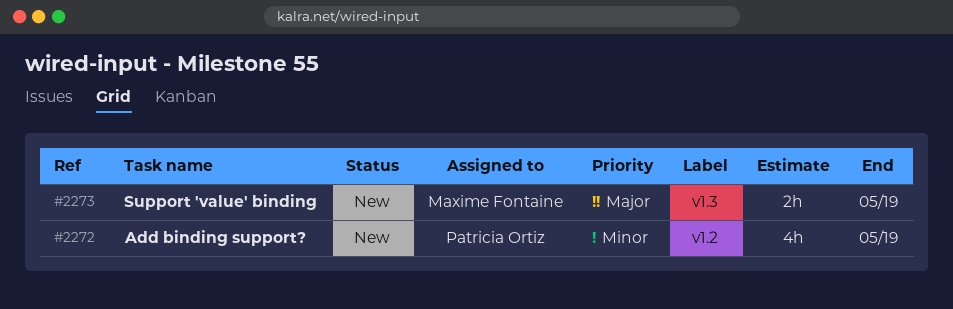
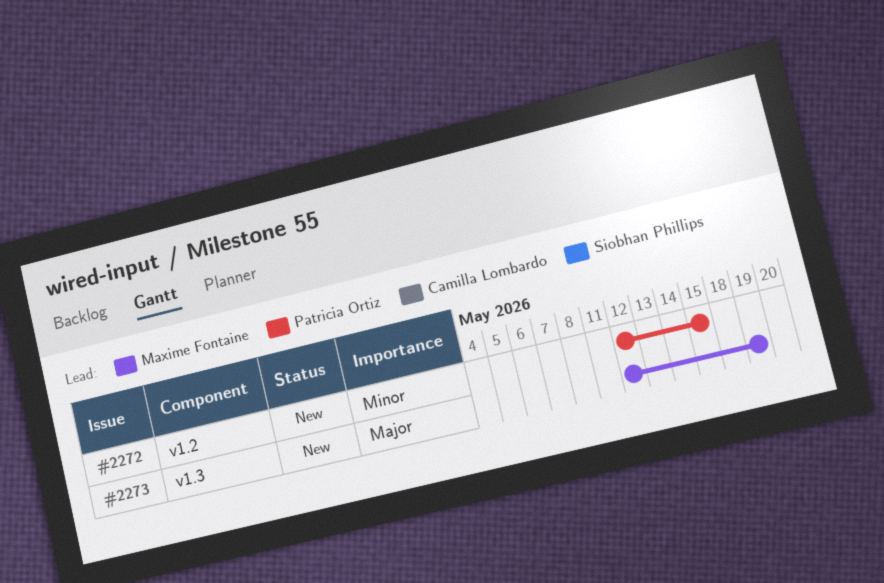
#2272, due: May 19 -> May 15

